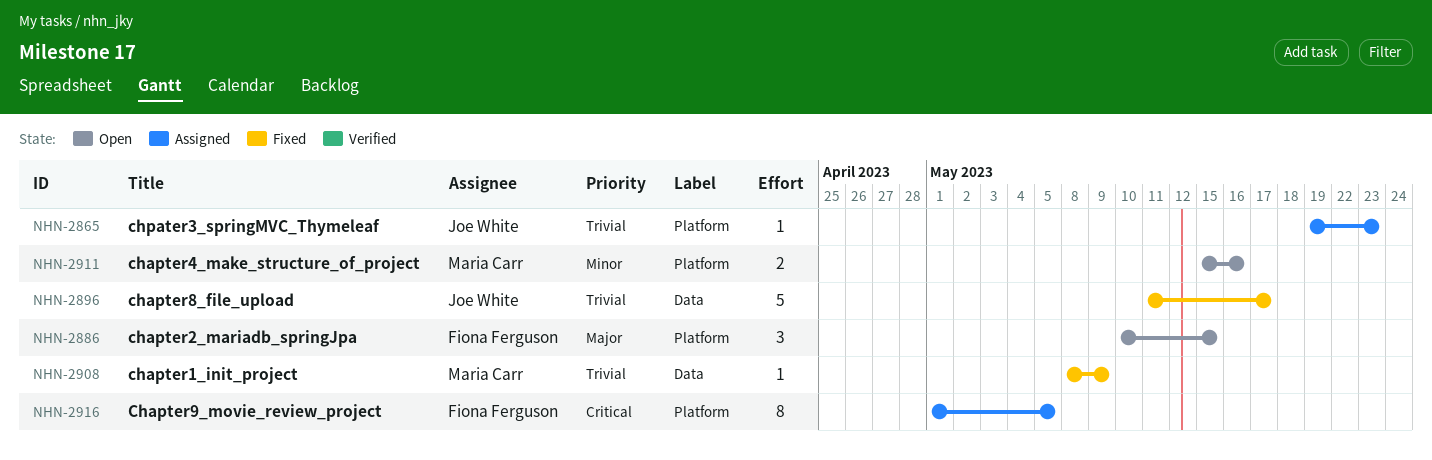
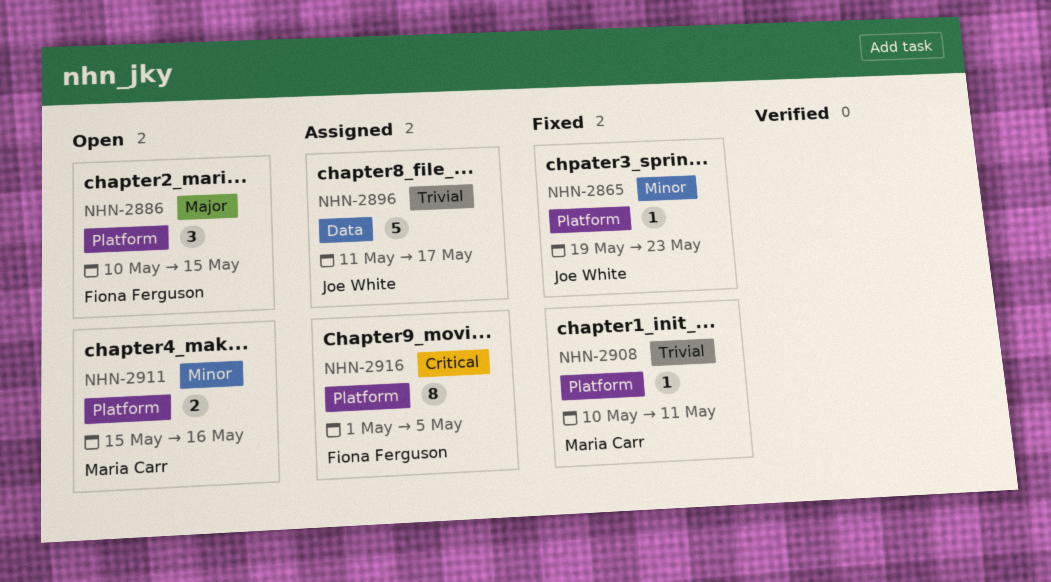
NHN-2865, status: Assigned -> Fixed
NHN-2865, priority: Trivial -> Minor
NHN-2896, status: Fixed -> Assigned
NHN-2908, label: Data -> Platform
NHN-2908, start: May 8 -> May 10
NHN-2908, due: May 9 -> May 11

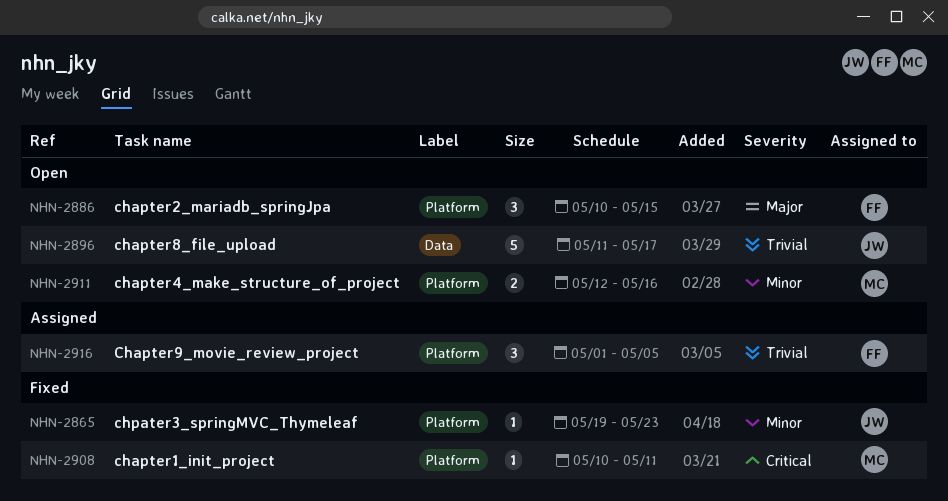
NHN-2896, status: Assigned -> Open
NHN-2908, priority: Trivial -> Critical
NHN-2911, start: May 15 -> May 12
NHN-2916, priority: Critical -> Trivial
NHN-2916, estimate: 8 -> 3

